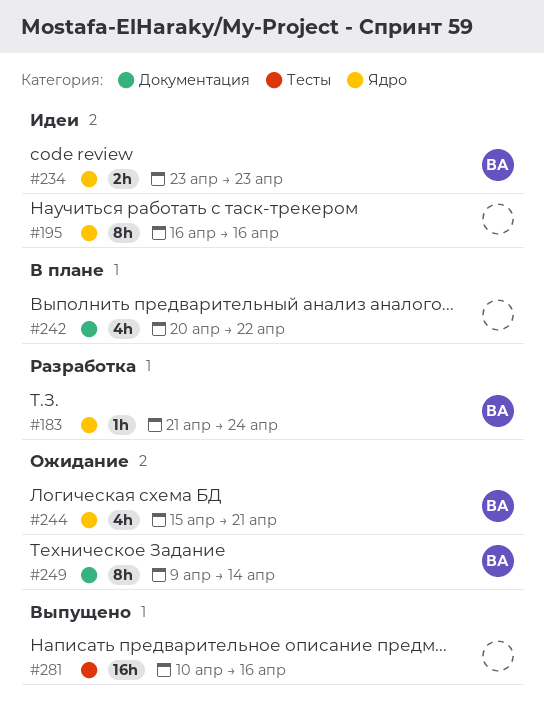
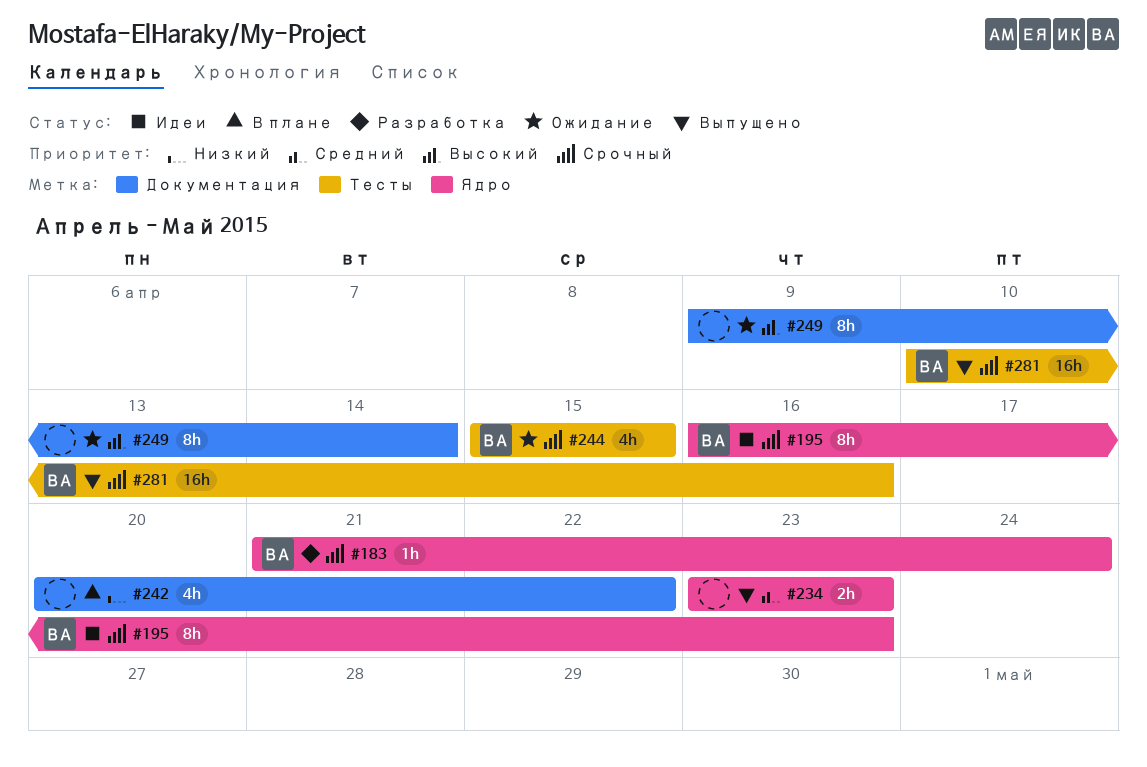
#195, owner: none -> ВА
#195, due: Apr 16 -> Apr 23
#234, status: Идеи -> Выпущено
#234, owner: ВА -> none
#244, label: Ядро -> Тесты
#244, due: Apr 21 -> Apr 15
#249, owner: ВА -> none
#281, owner: none -> ВА

